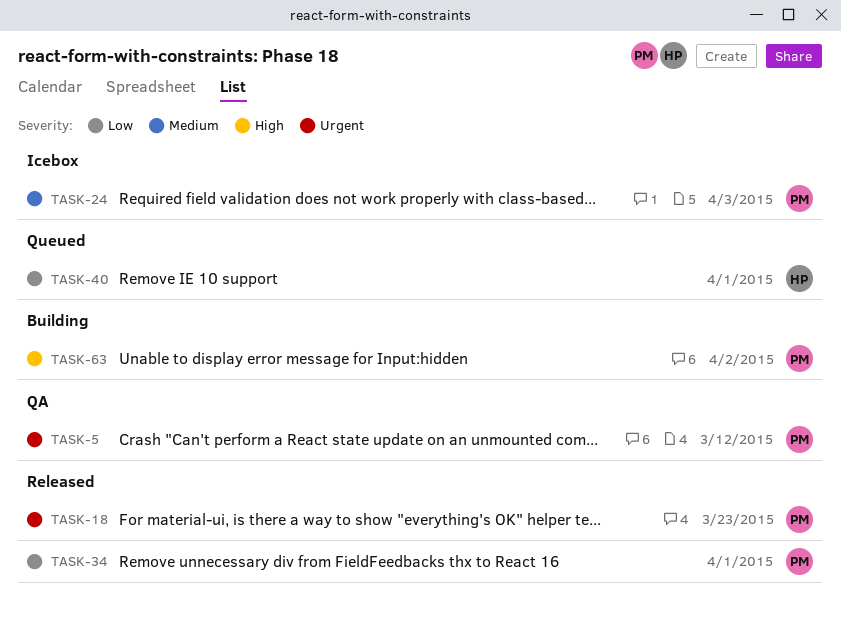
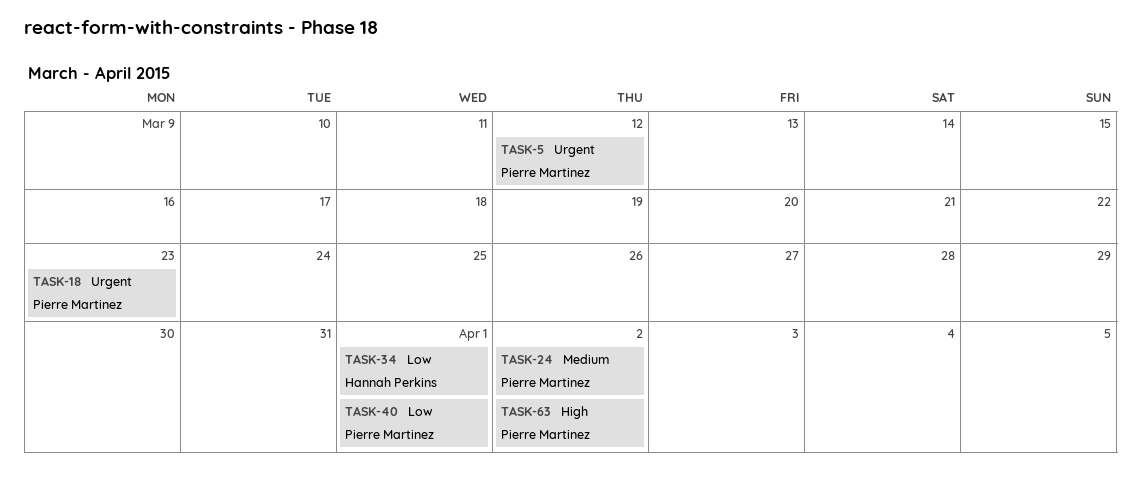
TASK-24, due: Apr 3 -> Apr 2
TASK-34, owner: Pierre Martinez -> Hannah Perkins
TASK-40, owner: Hannah Perkins -> Pierre Martinez

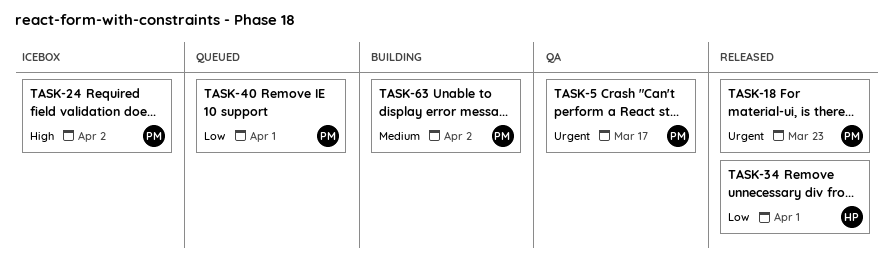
TASK-5, due: Mar 12 -> Mar 17
TASK-24, priority: Medium -> High
TASK-63, priority: High -> Medium

